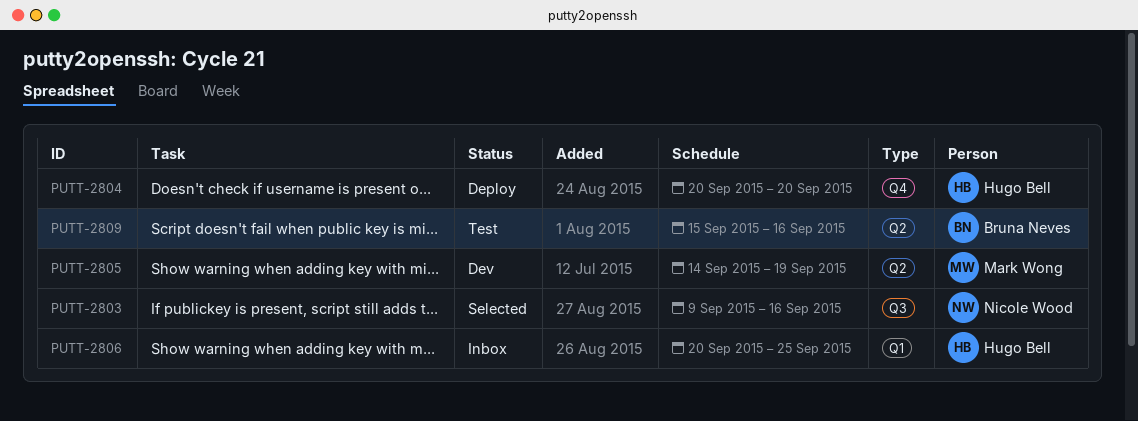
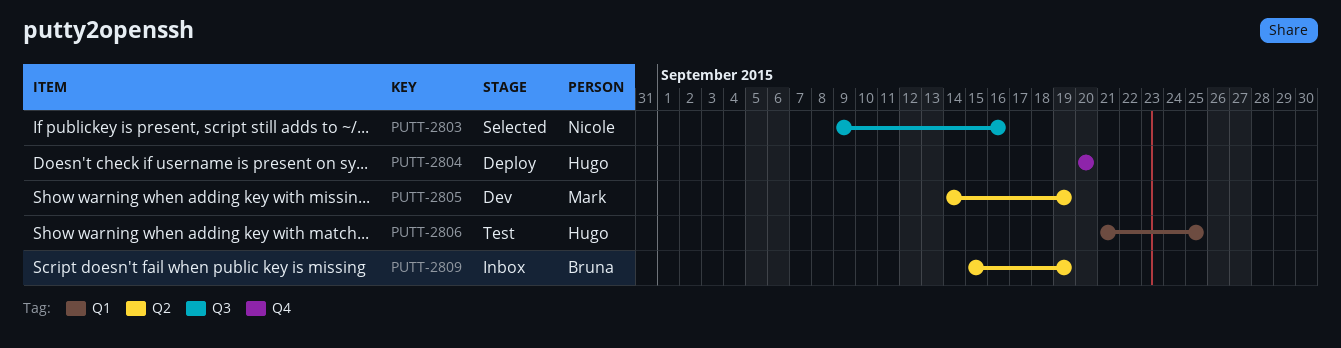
PUTT-2806, status: Inbox -> Test
PUTT-2806, start: Sep 20 -> Sep 21
PUTT-2809, status: Test -> Inbox
PUTT-2809, due: Sep 16 -> Sep 19

